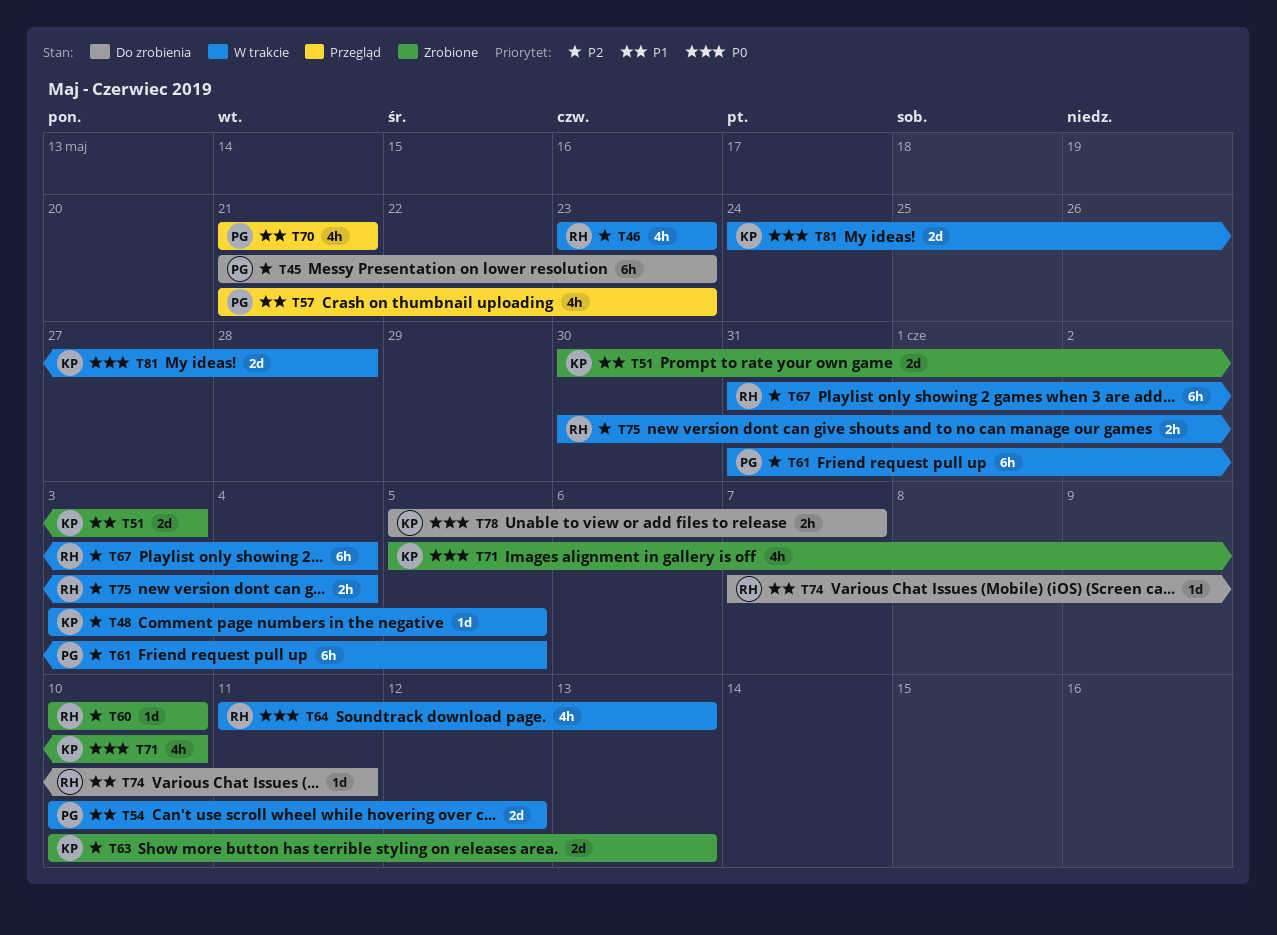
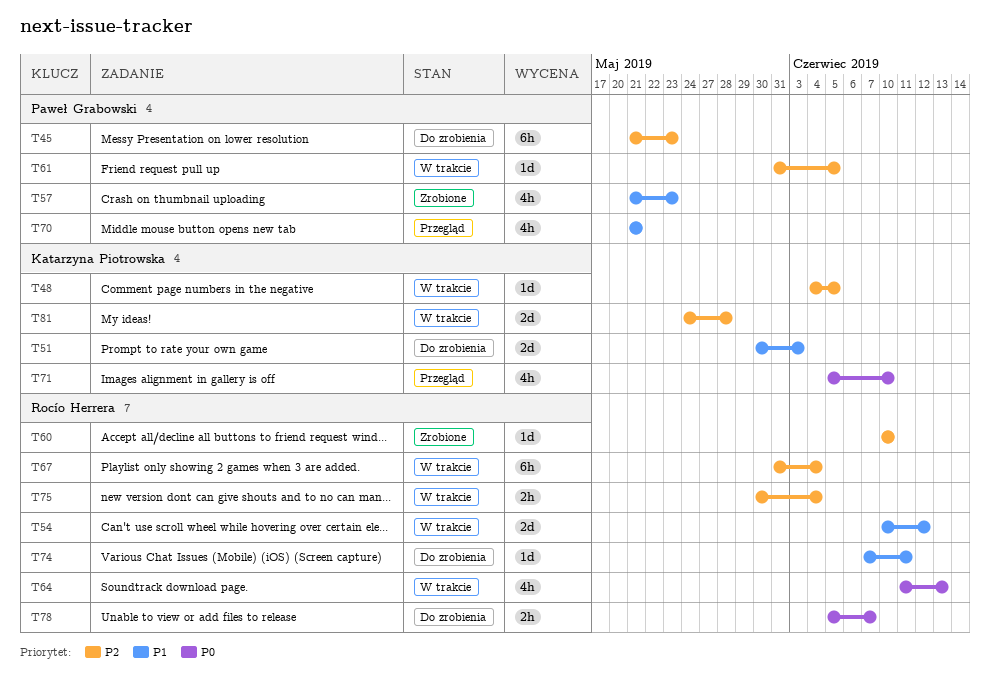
T46: present -> none
T48, start: Jun 3 -> Jun 4
T51, status: Zrobione -> Do zrobienia
T54, owner: Paweł Grabowski -> Rocío Herrera
T57, status: Przegląd -> Zrobione
T61, estimate: 6h -> 1d
T63: present -> none
T71, status: Zrobione -> Przegląd
T78, owner: Katarzyna Piotrowska -> Rocío Herrera
T81, priority: P0 -> P2

